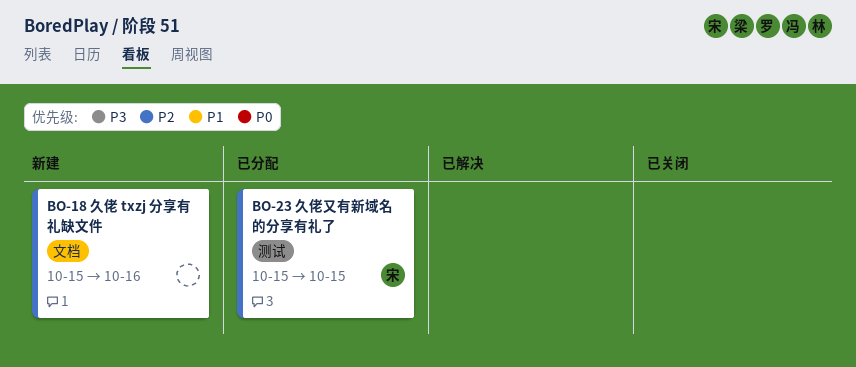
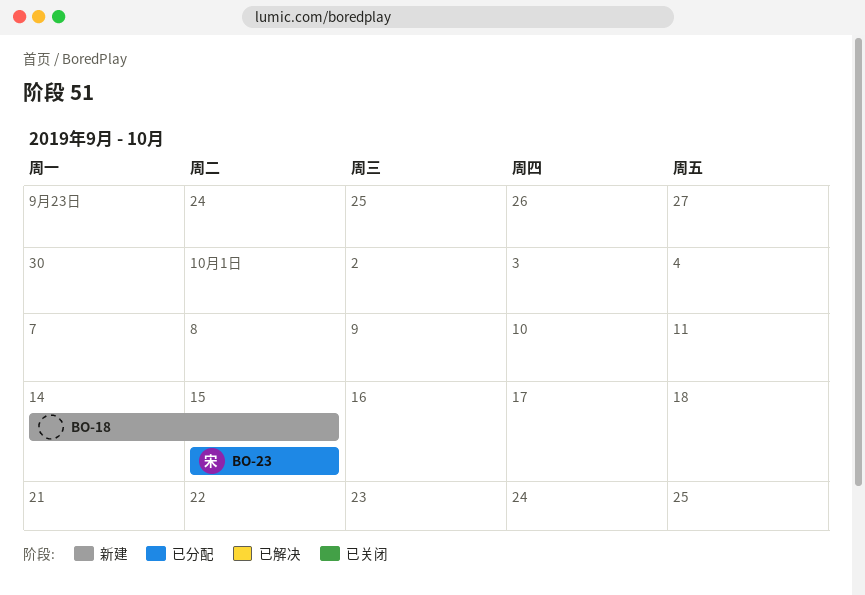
BO-18, start: Oct 15 -> Oct 14
BO-18, due: Oct 16 -> Oct 15

